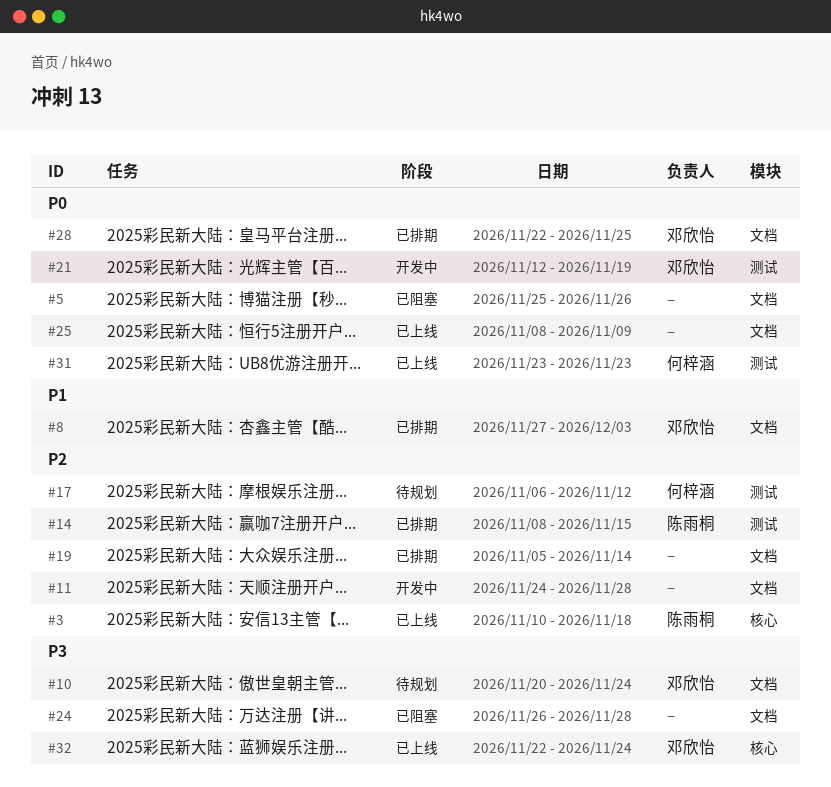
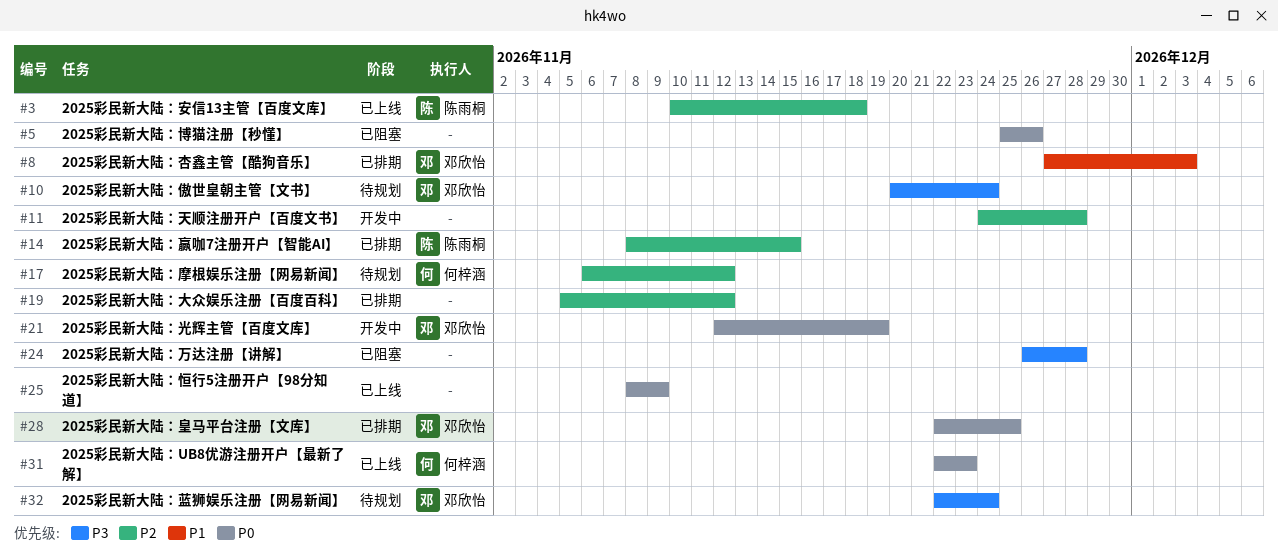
#19, due: Nov 14 -> Nov 12
#31, start: Nov 23 -> Nov 22
#32, status: 已上线 -> 待规划

